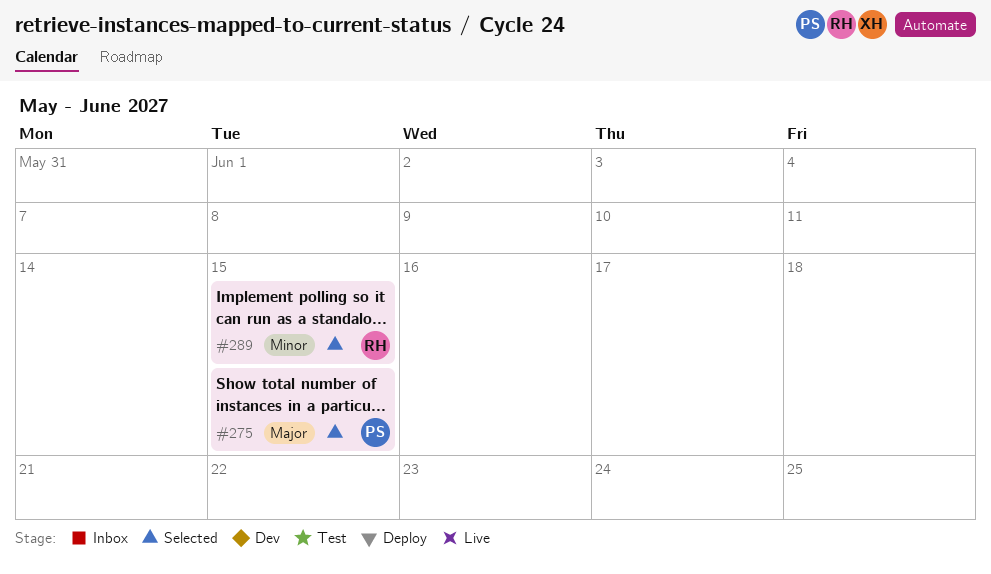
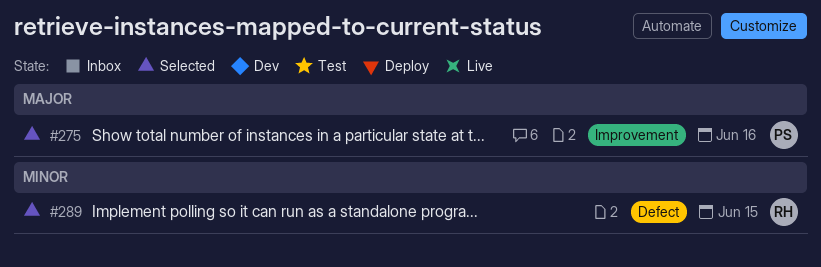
#275, due: Jun 15 -> Jun 16

